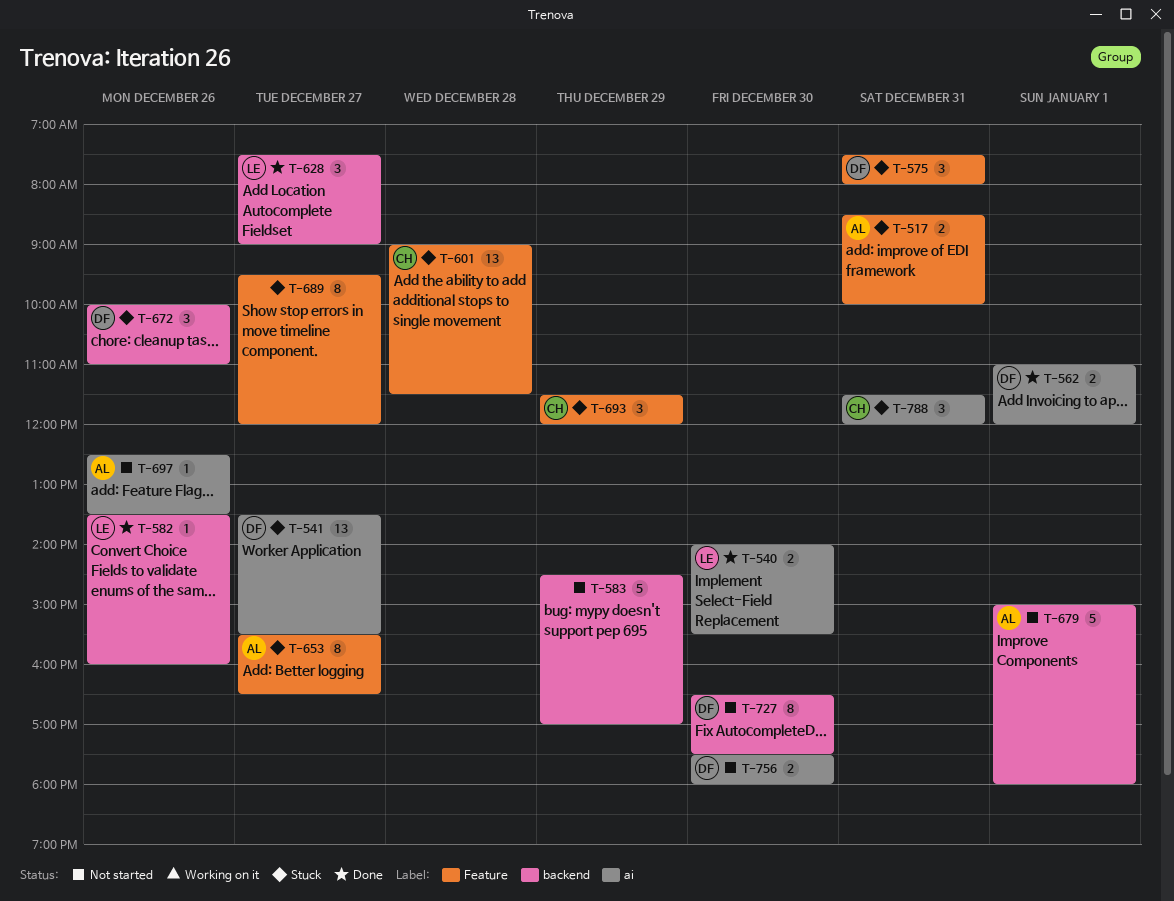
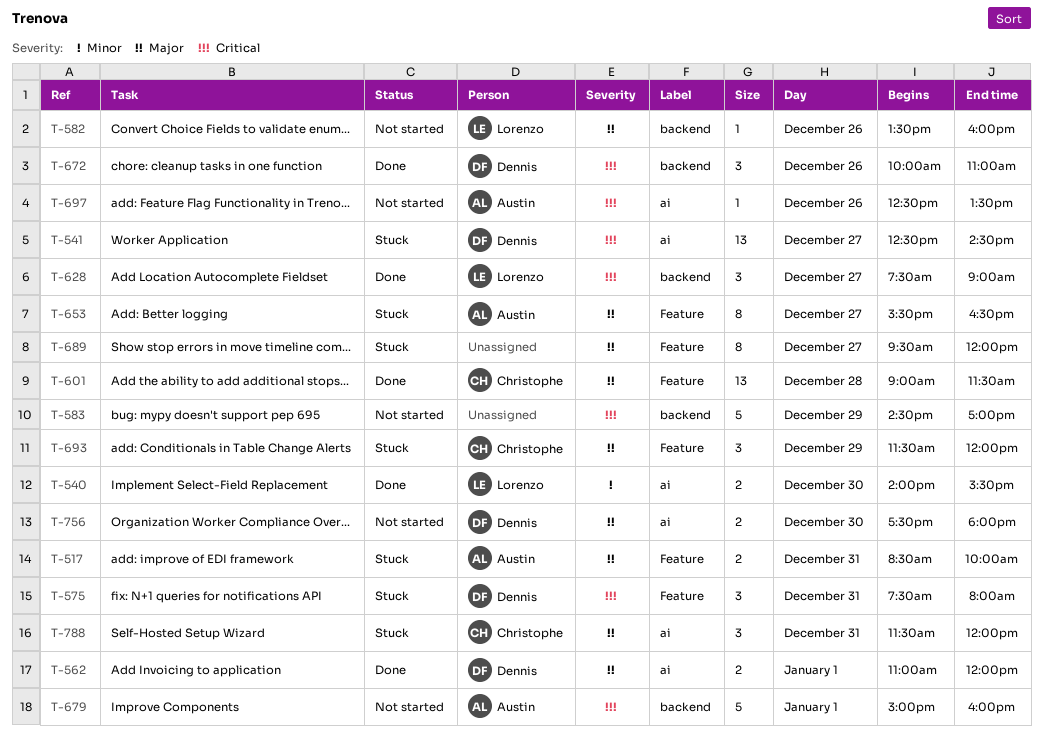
T-541, begins: 13:30 -> 12:30
T-541, ends: 15:30 -> 14:30
T-582, status: Done -> Not started
T-601, status: Stuck -> Done
T-672, status: Stuck -> Done
T-679, ends: 18:00 -> 16:00
T-727: present -> none

